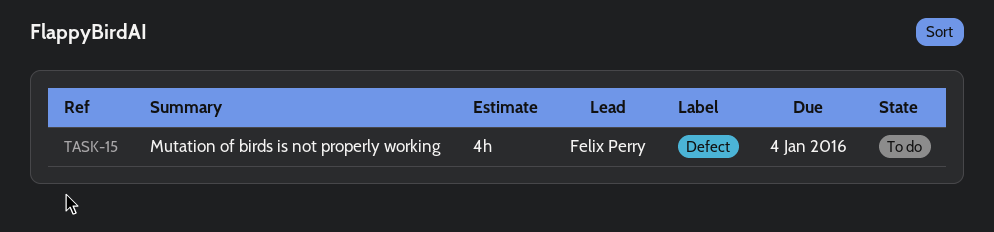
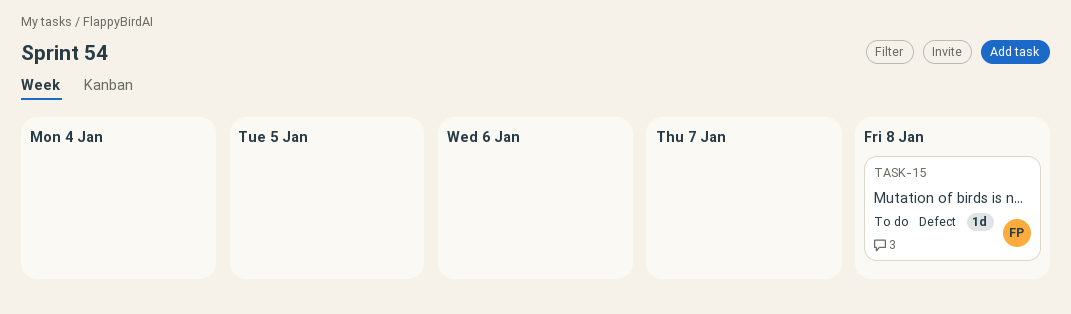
TASK-15, estimate: 4h -> 1d
TASK-15, due: Jan 4 -> Jan 8

